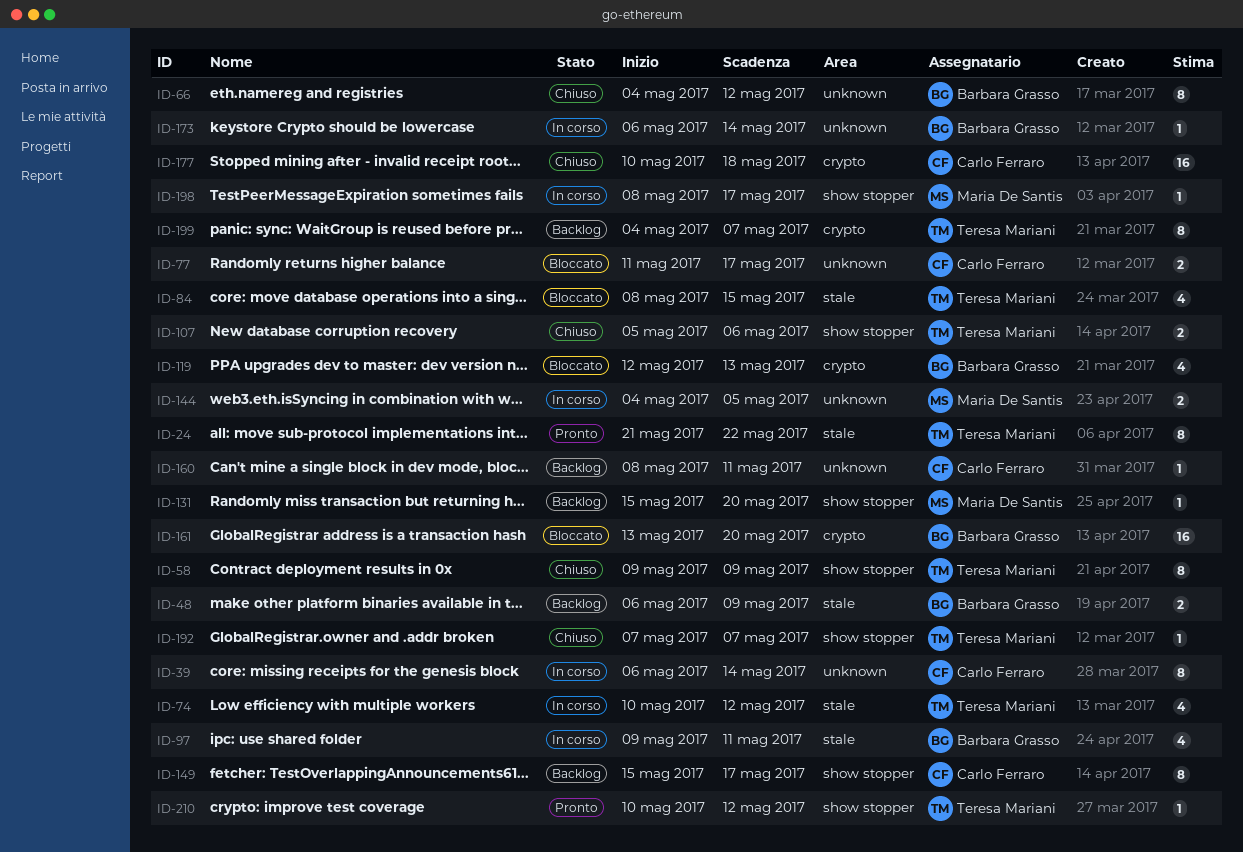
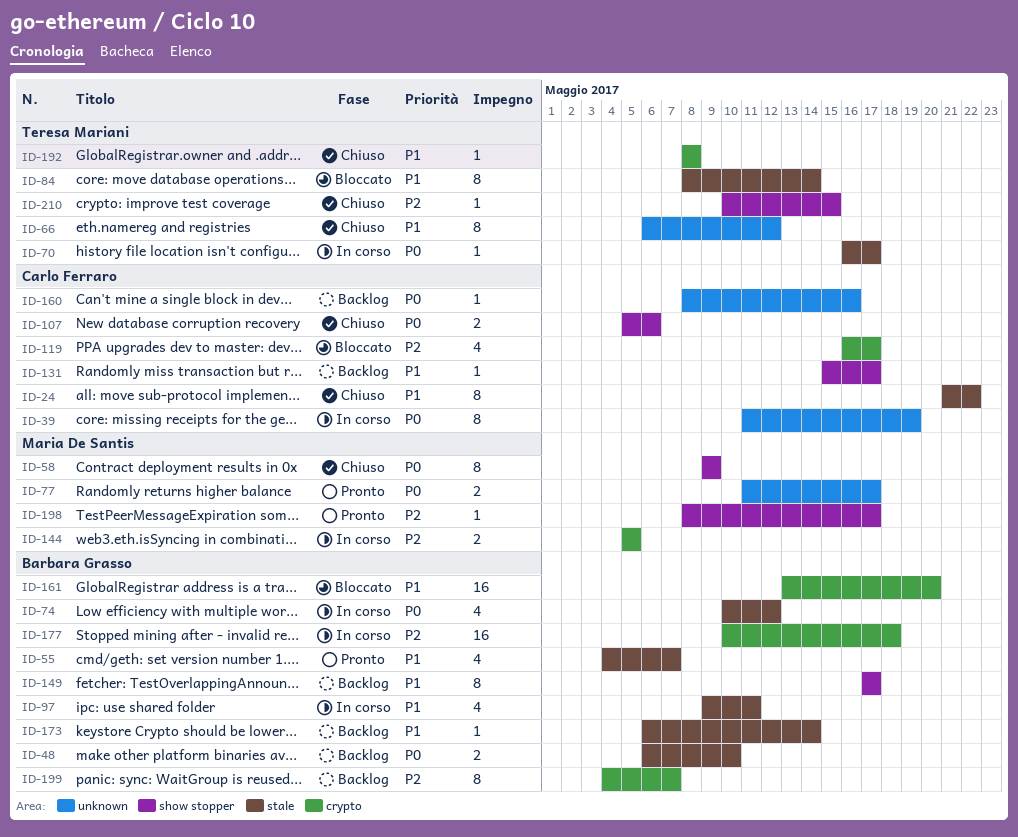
ID-24, status: Pronto -> Chiuso
ID-24, owner: Teresa Mariani -> Carlo Ferraro
ID-39, start: May 6 -> May 11
ID-39, due: May 14 -> May 19
ID-48, due: May 9 -> May 10
ID-55: none -> present
ID-58, owner: Teresa Mariani -> Maria De Santis
ID-66, owner: Barbara Grasso -> Teresa Mariani
ID-66, start: May 4 -> May 6
ID-70: none -> present
ID-74, owner: Teresa Mariani -> Barbara Grasso
ID-77, status: Bloccato -> Pronto
ID-77, owner: Carlo Ferraro -> Maria De Santis
ID-84, estimate: 4 -> 8
ID-84, due: May 15 -> May 14
ID-107, owner: Teresa Mariani -> Carlo Ferraro
ID-119, owner: Barbara Grasso -> Carlo Ferraro
ID-119, start: May 12 -> May 16
ID-119, due: May 13 -> May 17
ID-131, owner: Maria De Santis -> Carlo Ferraro
ID-131, due: May 20 -> May 17
ID-144, label: unknown -> crypto
ID-144, start: May 4 -> May 5
ID-149, owner: Carlo Ferraro -> Barbara Grasso
ID-149, start: May 15 -> May 17
ID-160, due: May 11 -> May 16
ID-173, status: In corso -> Backlog
ID-173, label: unknown -> stale
ID-177, status: Chiuso -> In corso
ID-177, owner: Carlo Ferraro -> Barbara Grasso
ID-192, label: show stopper -> crypto
ID-192, start: May 7 -> May 8
ID-192, due: May 7 -> May 8
ID-198, status: In corso -> Pronto
ID-199, owner: Teresa Mariani -> Barbara Grasso
ID-210, status: Pronto -> Chiuso
ID-210, due: May 12 -> May 15

